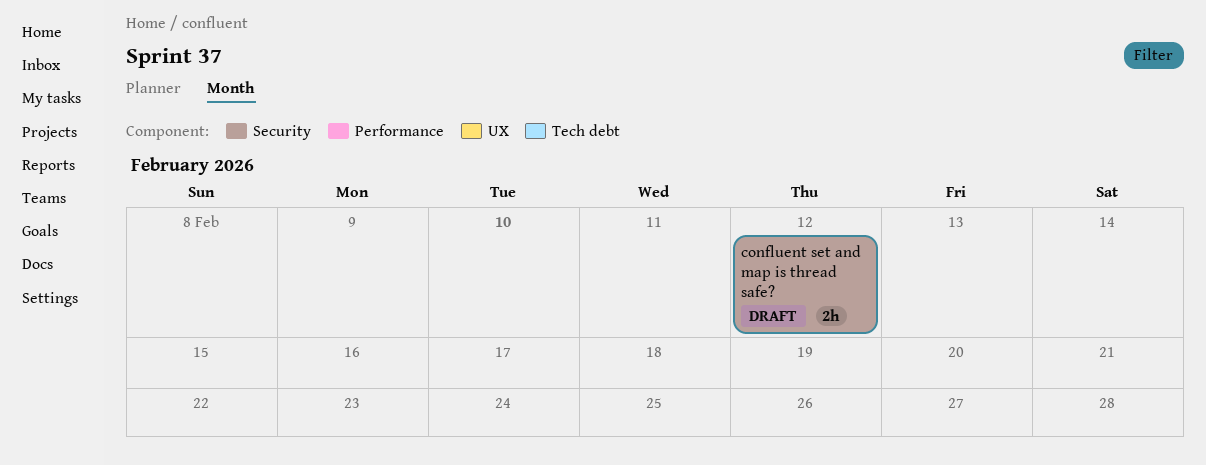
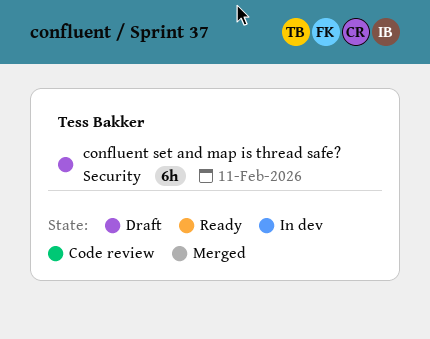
confluent set and map is thread safe?, estimate: 2h -> 6h
confluent set and map is thread safe?, due: Feb 12 -> Feb 11

